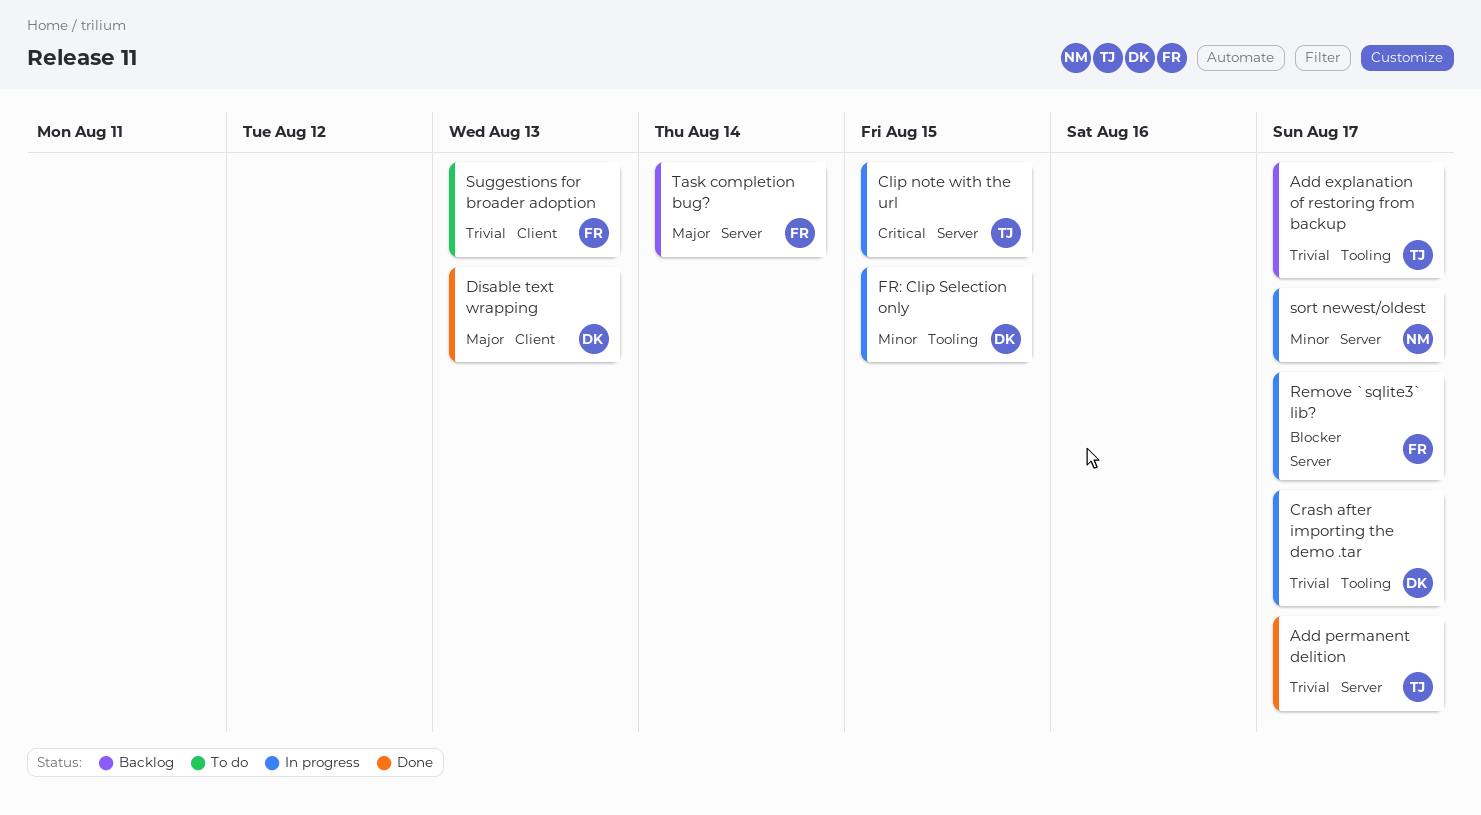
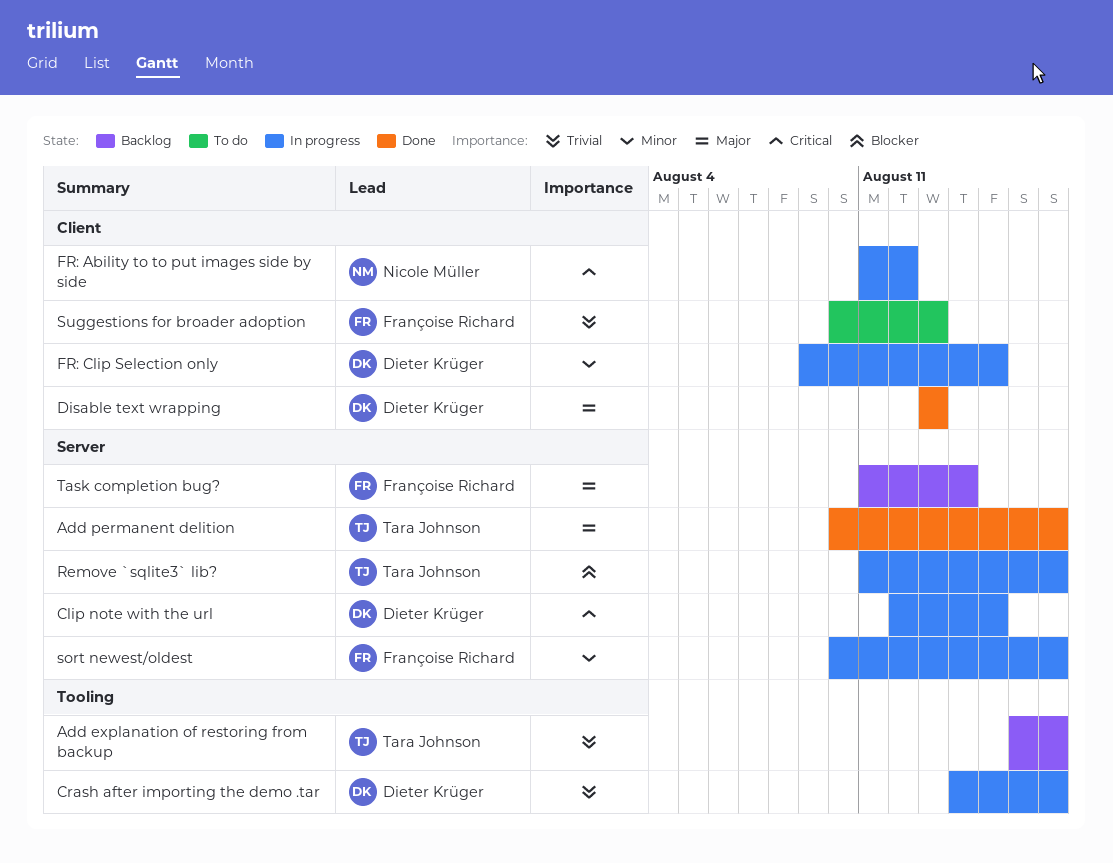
Add permanent delition, priority: Trivial -> Major
Clip note with the url, owner: Tara Johnson -> Dieter Krüger
FR: Ability to to put images side by side: none -> present
FR: Clip Selection only, label: Tooling -> Client
Remove `sqlite3` lib?, owner: Françoise Richard -> Tara Johnson
sort newest/oldest, owner: Nicole Müller -> Françoise Richard

